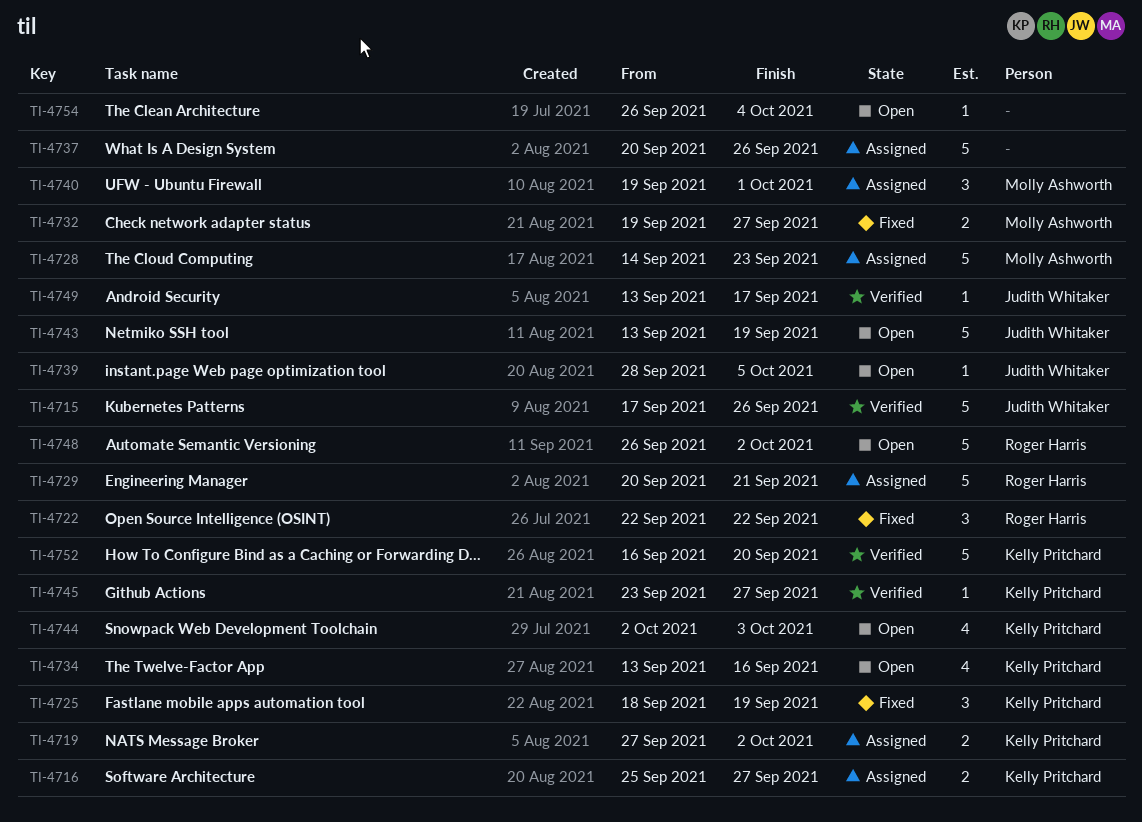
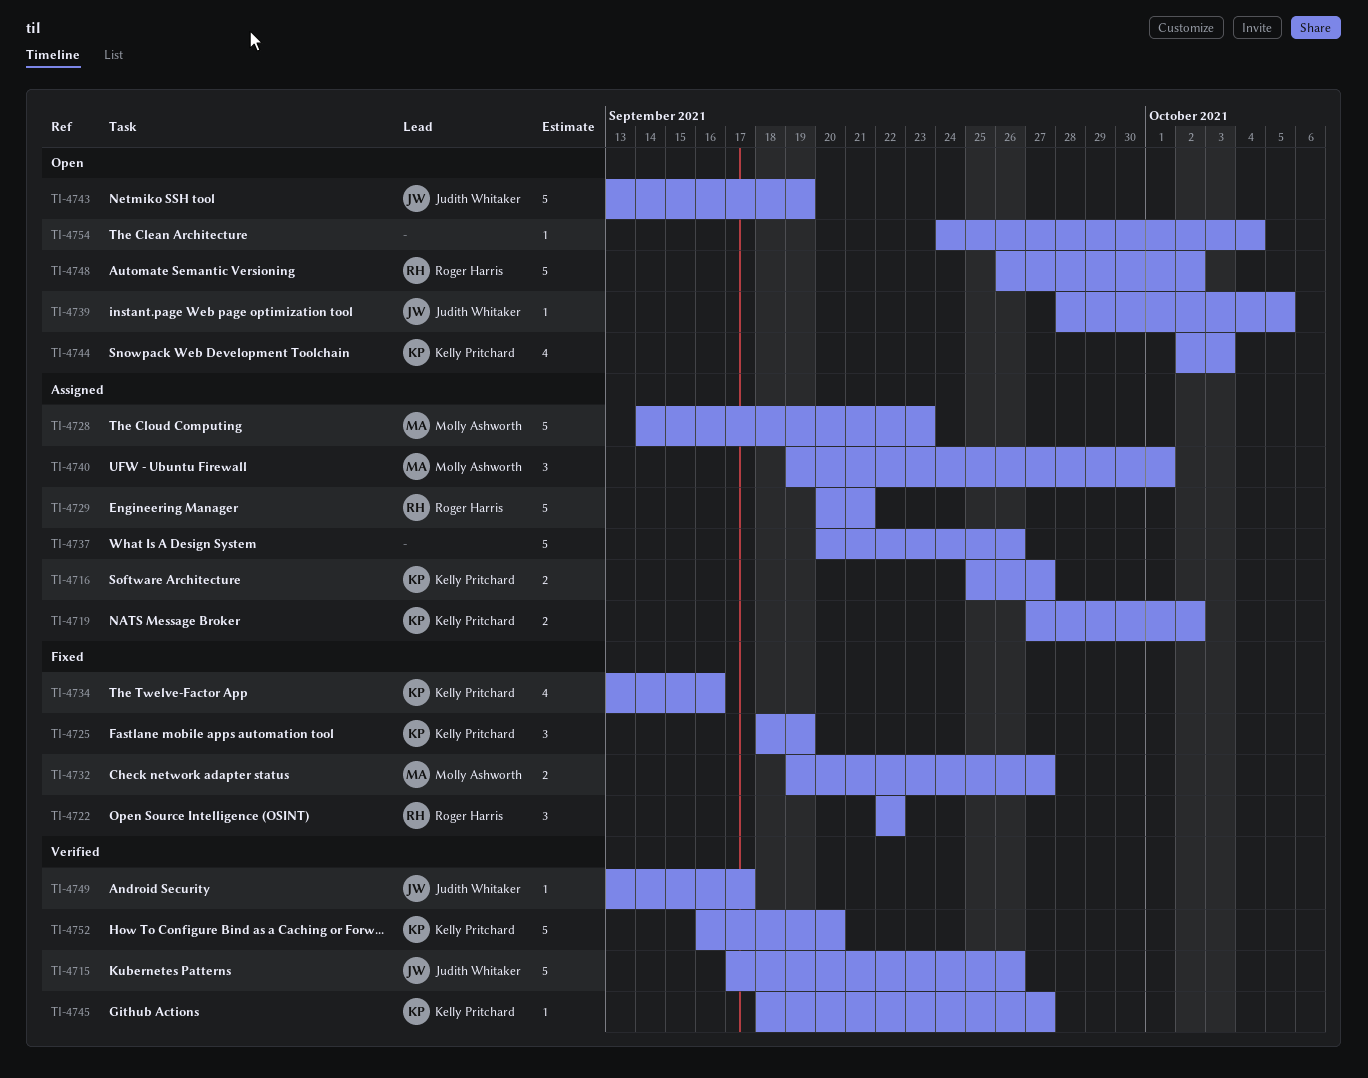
TI-4734, status: Open -> Fixed
TI-4745, start: Sep 23 -> Sep 18
TI-4754, start: Sep 26 -> Sep 24

